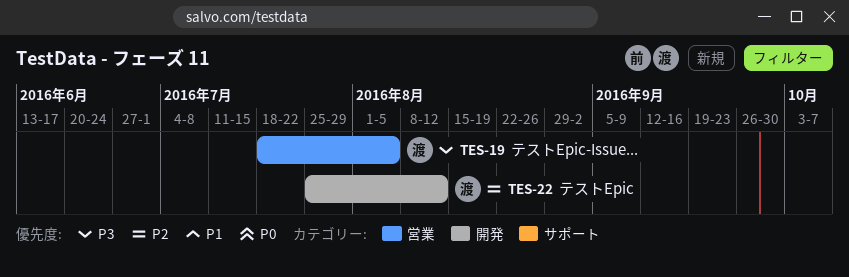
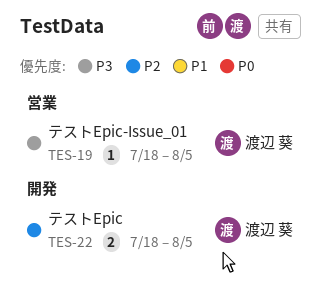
TES-22, start: Jul 25 -> Jul 18
TES-22, due: Aug 12 -> Aug 5

